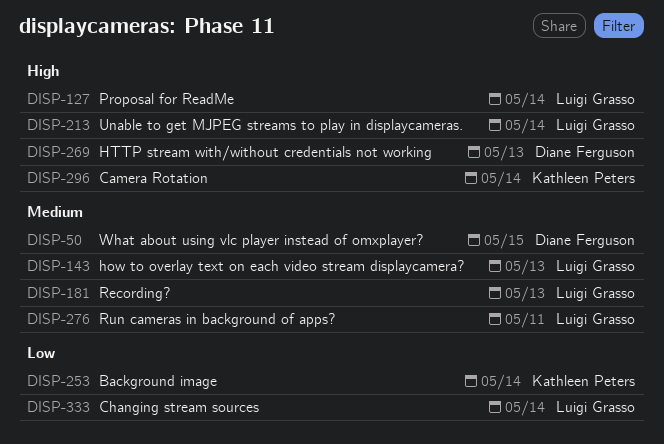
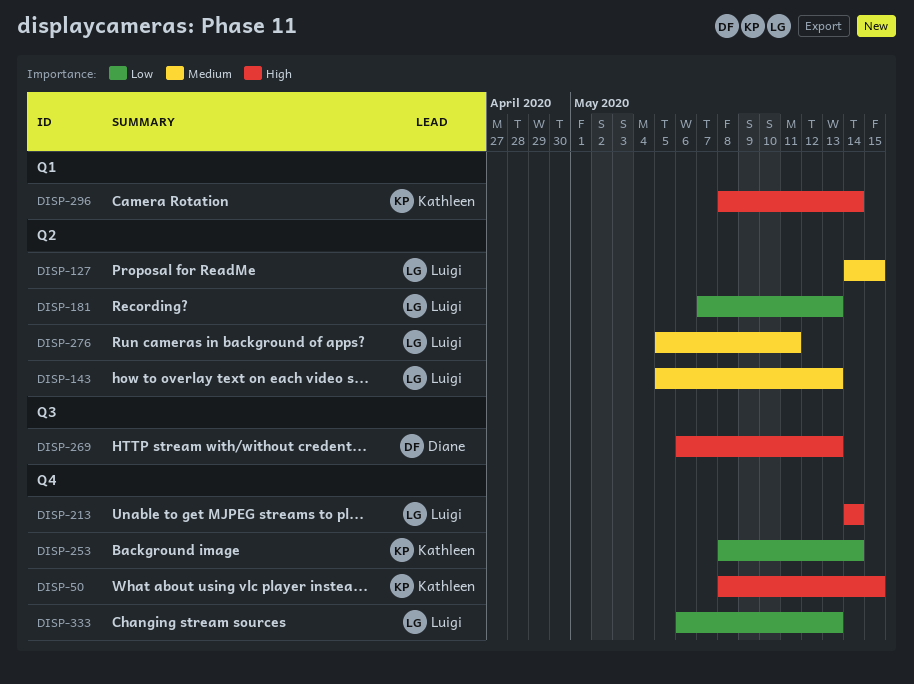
DISP-50, owner: Diane Ferguson -> Kathleen Peters
DISP-50, priority: Medium -> High
DISP-127, priority: High -> Medium
DISP-127, due: May 14 -> May 15
DISP-181, priority: Medium -> Low
DISP-333, due: May 14 -> May 13

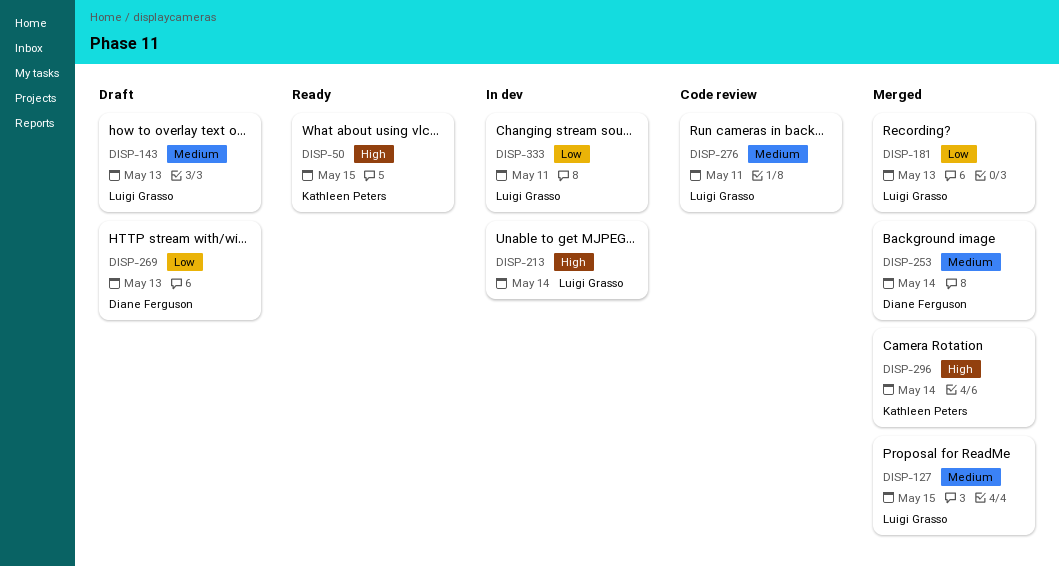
DISP-253, owner: Kathleen Peters -> Diane Ferguson
DISP-253, priority: Low -> Medium
DISP-269, priority: High -> Low
DISP-333, due: May 13 -> May 11

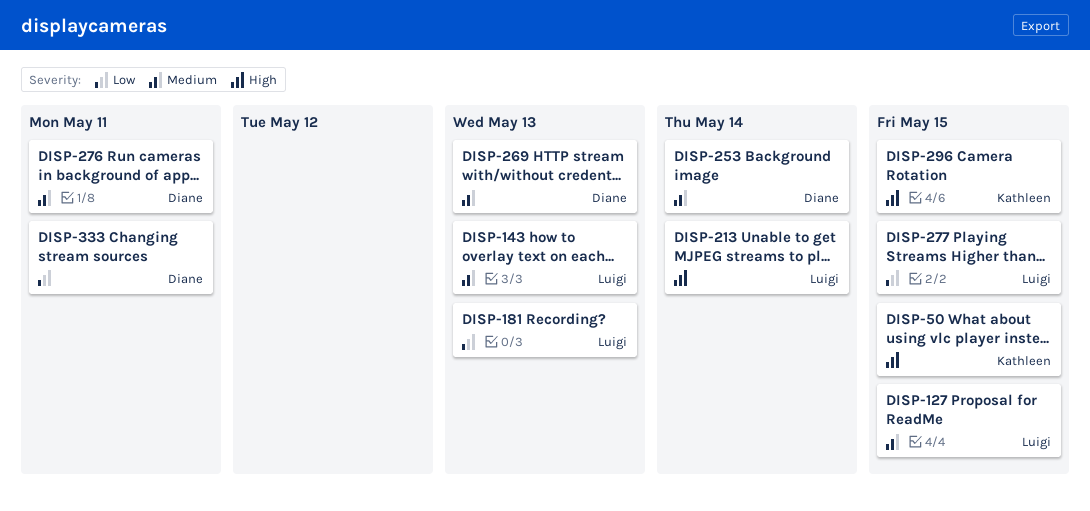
DISP-269, priority: Low -> Medium
DISP-276, owner: Luigi Grasso -> Diane Ferguson
DISP-277: none -> present
DISP-296, due: May 14 -> May 15
DISP-333, owner: Luigi Grasso -> Diane Ferguson

